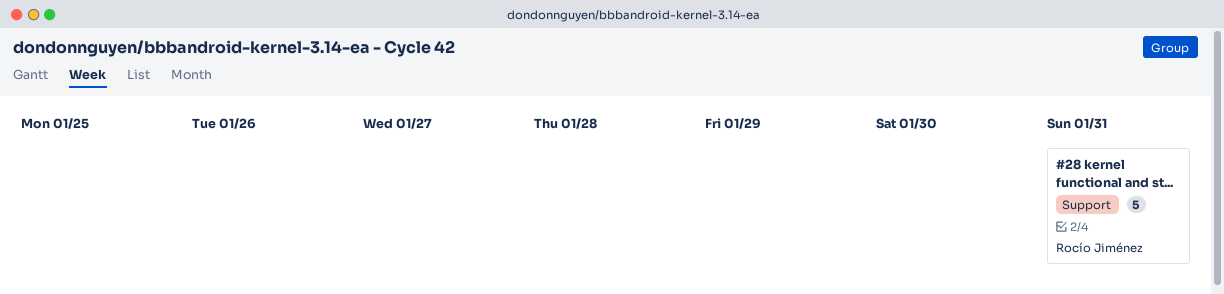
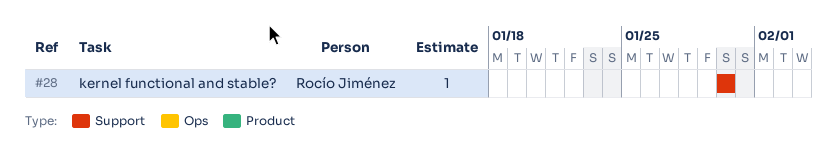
#28, estimate: 5 -> 1
#28, due: Jan 31 -> Jan 30

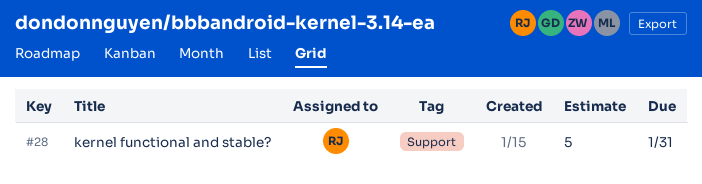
#28, estimate: 1 -> 5
#28, due: Jan 30 -> Jan 31

